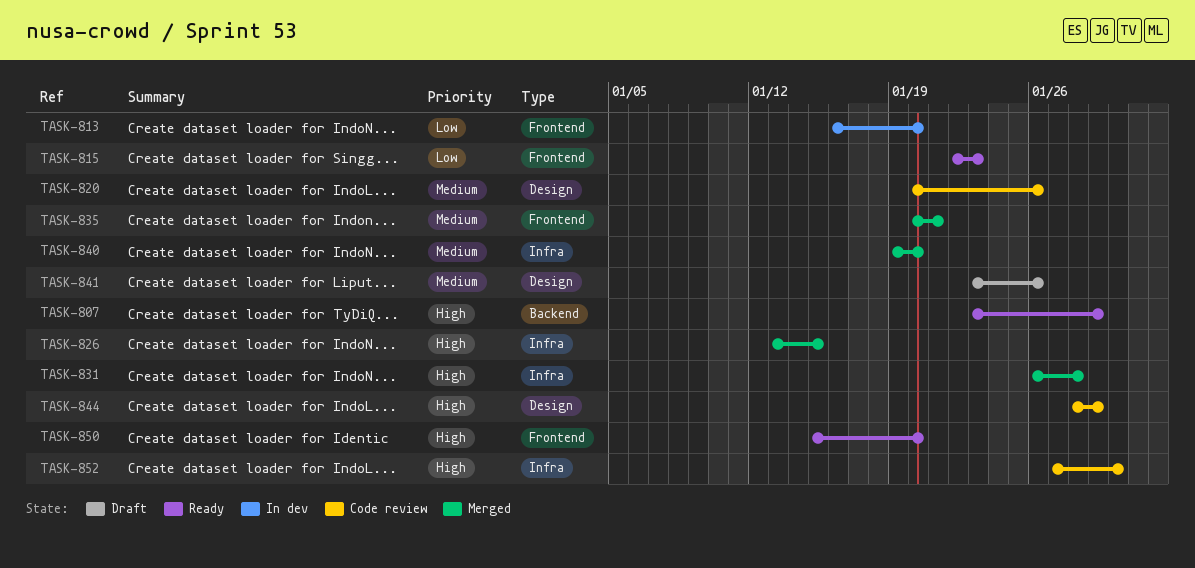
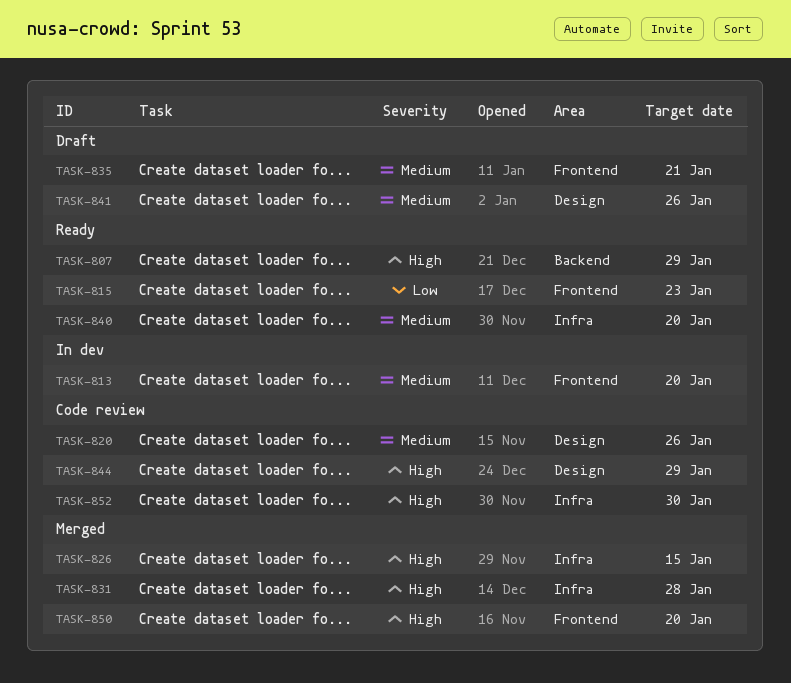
TASK-813, priority: Low -> Medium
TASK-835, status: Merged -> Draft
TASK-840, status: Merged -> Ready
TASK-850, status: Ready -> Merged

